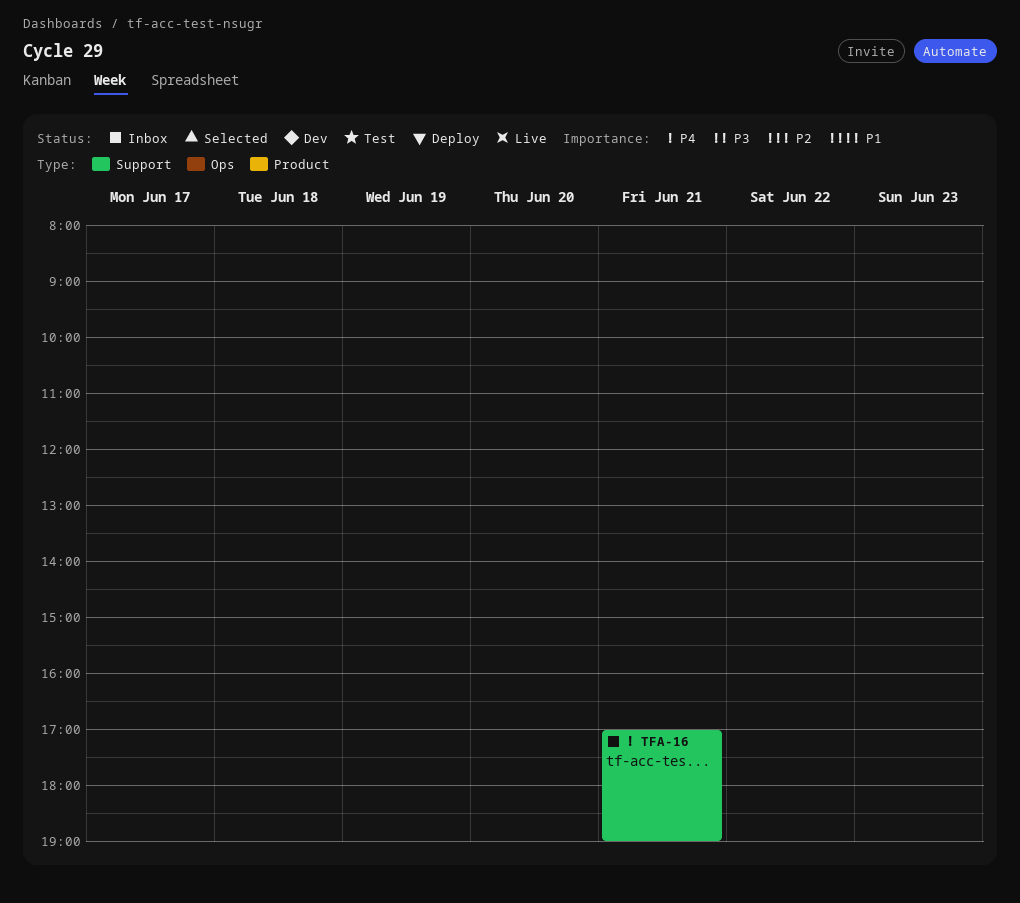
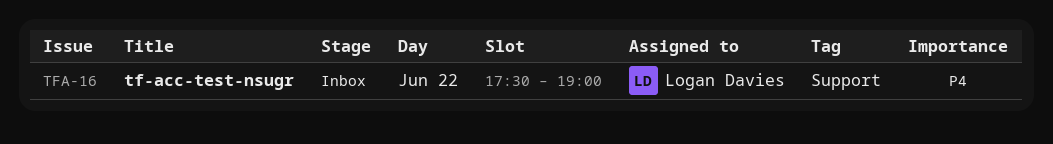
TFA-16, day: Jun 21 -> Jun 22
TFA-16, begins: 17:00 -> 17:30

